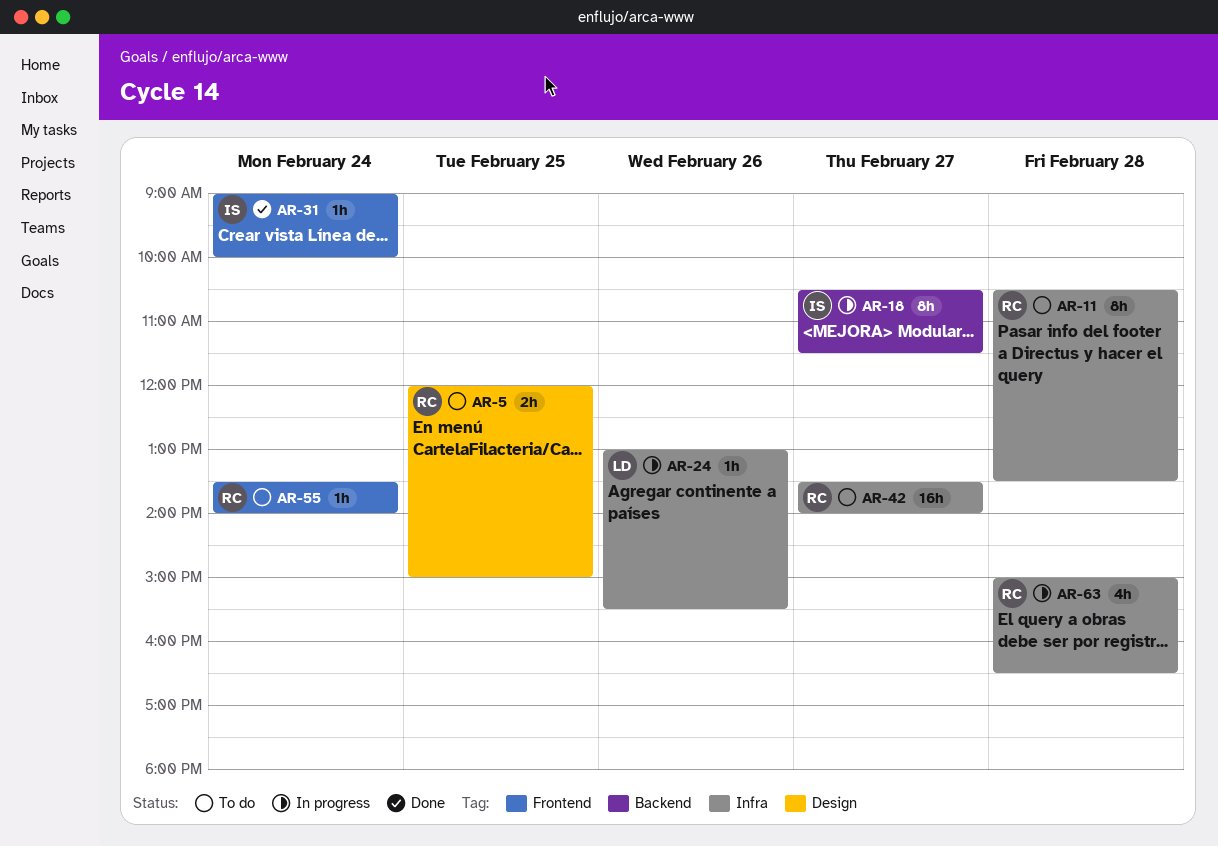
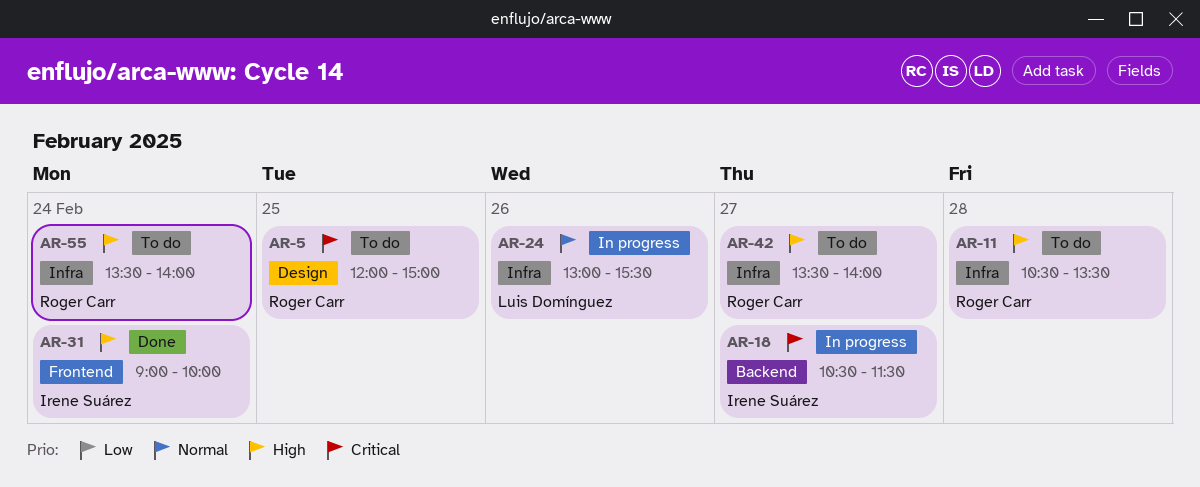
AR-55, label: Frontend -> Infra
AR-63: present -> none

